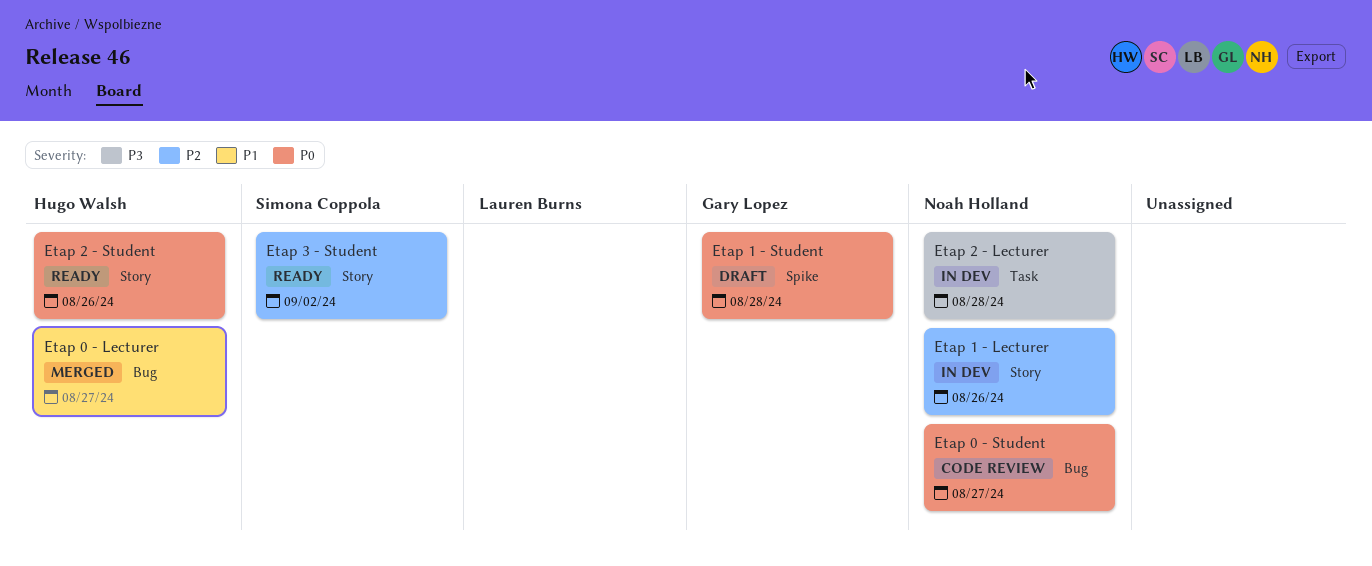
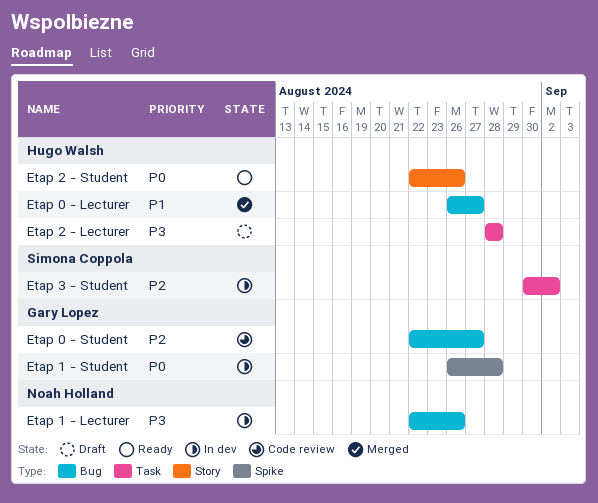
Etap 0 - Student, owner: Noah Holland -> Gary Lopez
Etap 0 - Student, priority: P0 -> P2
Etap 1 - Lecturer, priority: P2 -> P3
Etap 1 - Lecturer, label: Story -> Bug
Etap 1 - Student, status: Draft -> In dev
Etap 2 - Lecturer, status: In dev -> Draft
Etap 2 - Lecturer, owner: Noah Holland -> Hugo Walsh
Etap 3 - Student, status: Ready -> In dev
Etap 3 - Student, label: Story -> Task

